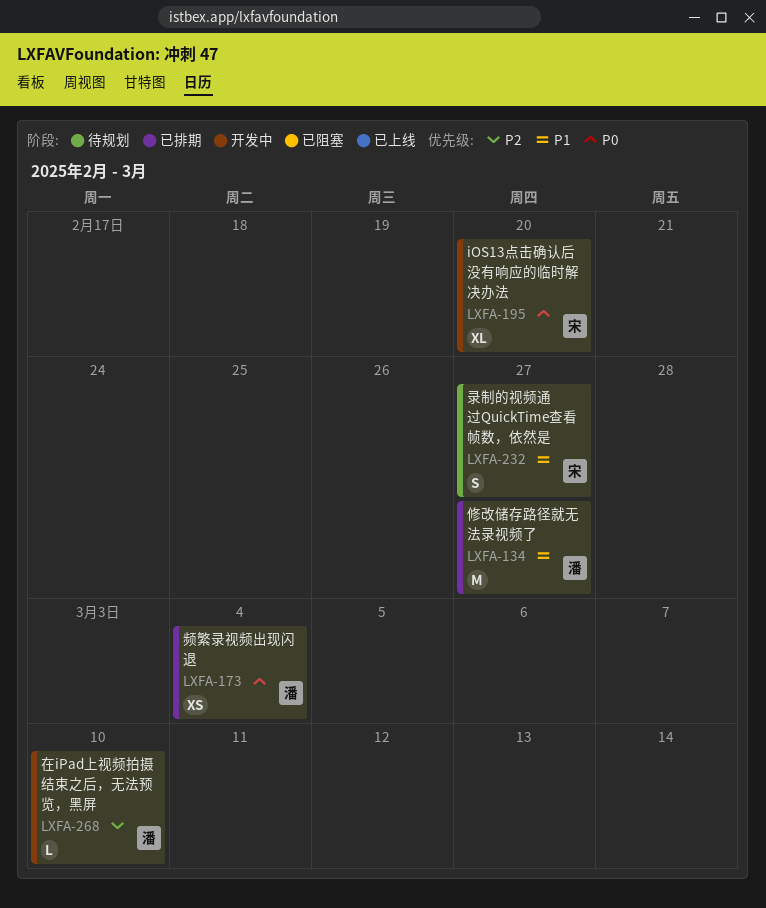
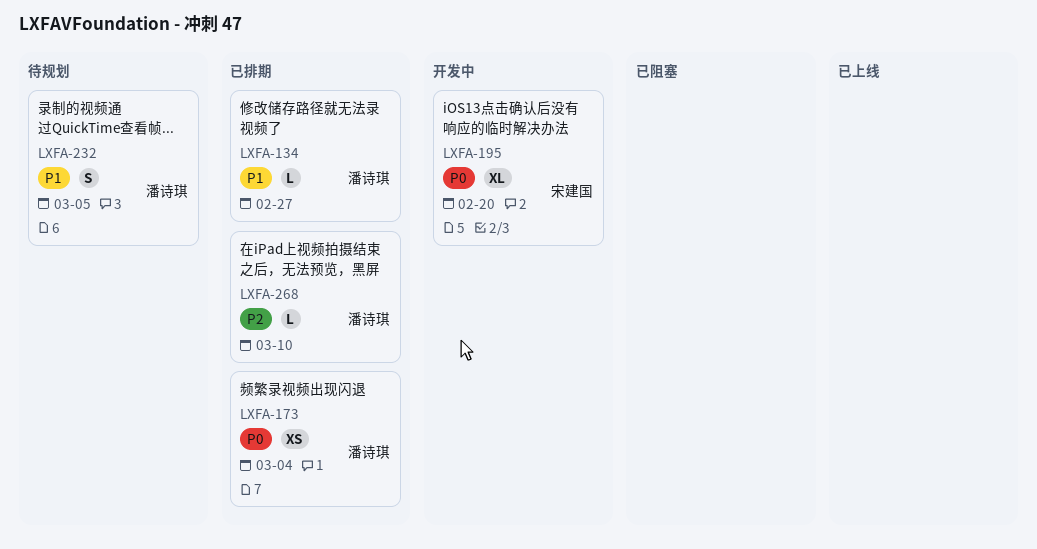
LXFA-134, estimate: M -> L
LXFA-232, owner: 宋建国 -> 潘诗琪
LXFA-232, due: Feb 27 -> Mar 5
LXFA-268, status: 开发中 -> 已排期

